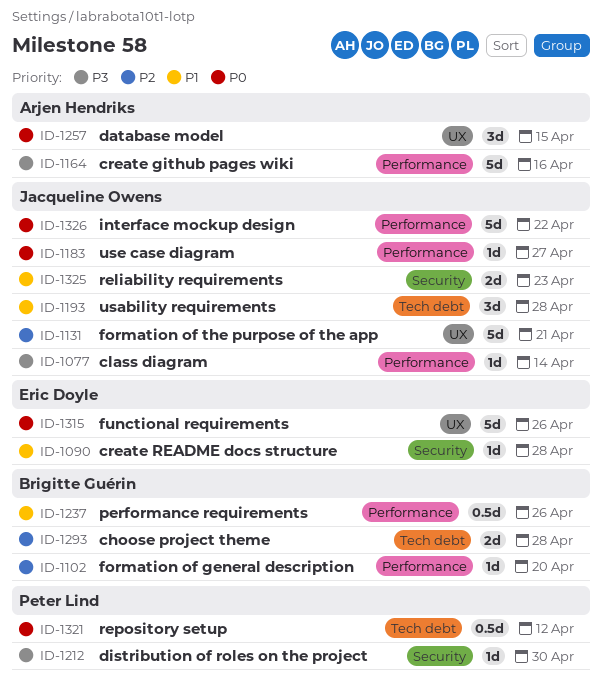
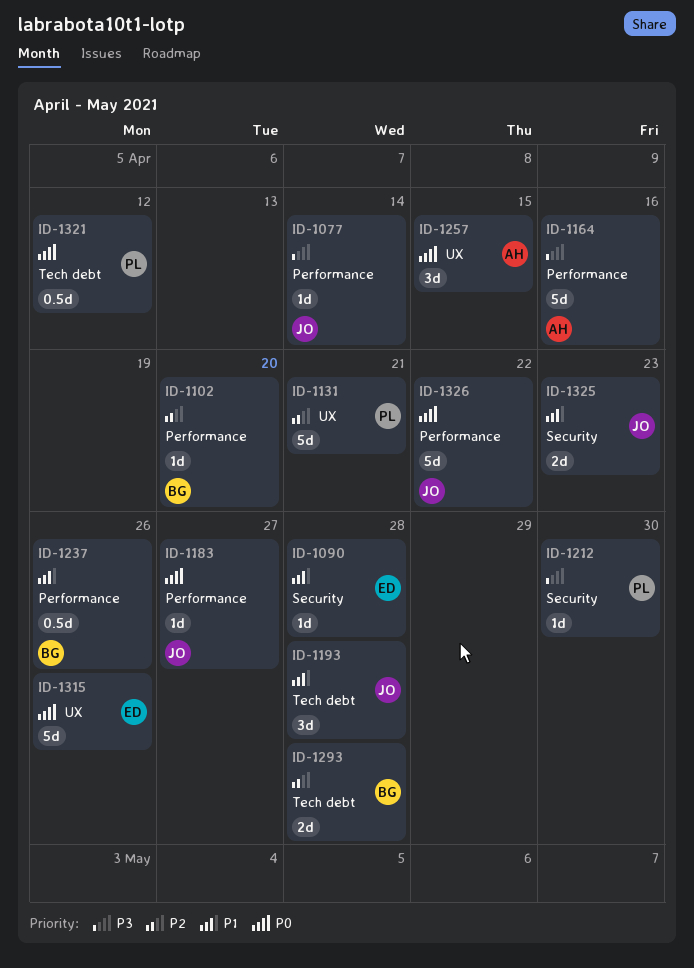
ID-1131, owner: Jacqueline Owens -> Peter Lind

